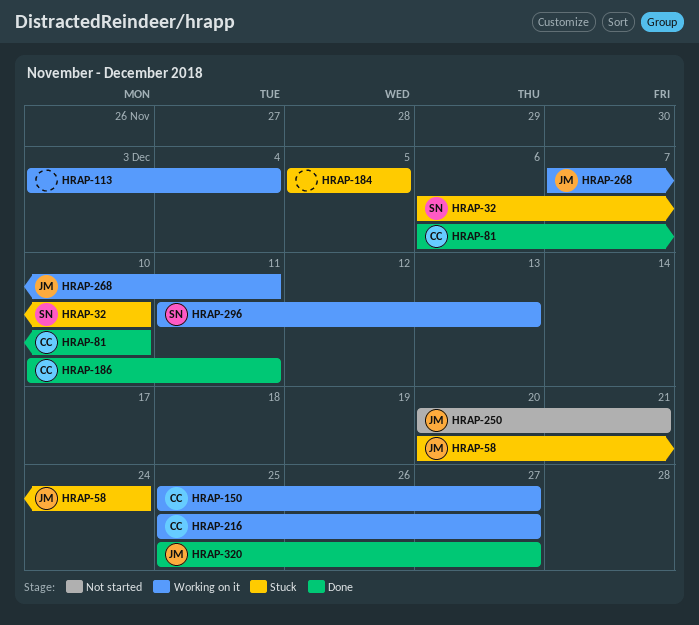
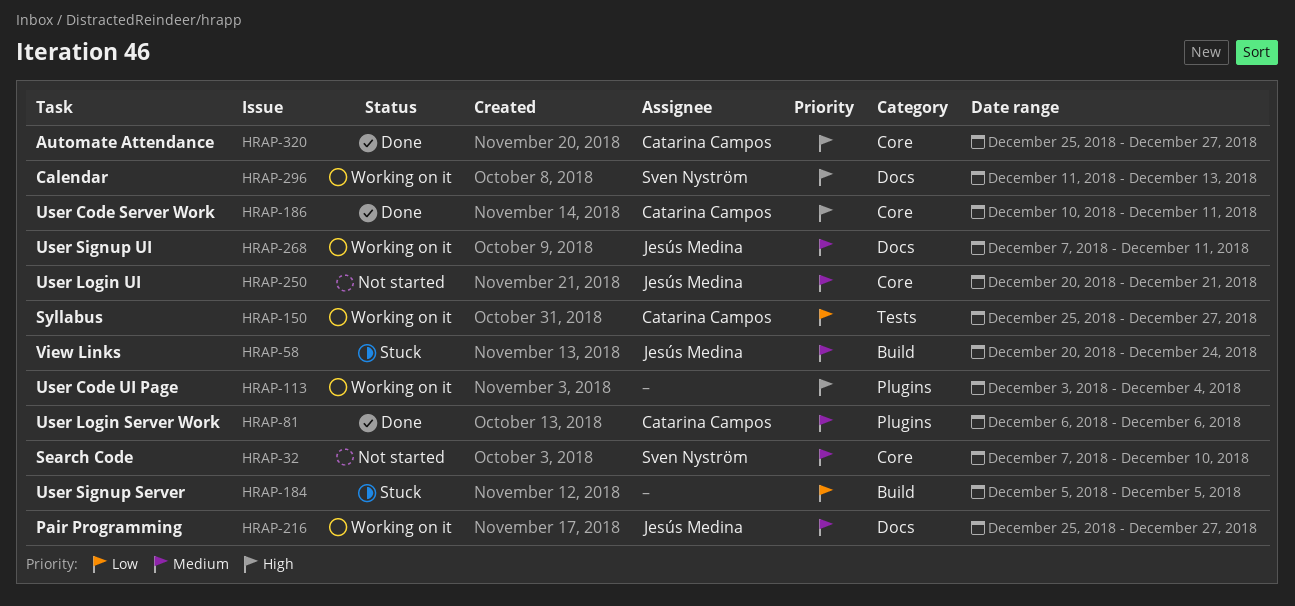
HRAP-32, status: Stuck -> Not started
HRAP-32, start: Dec 6 -> Dec 7
HRAP-81, due: Dec 10 -> Dec 6
HRAP-216, owner: Catarina Campos -> Jesús Medina
HRAP-320, owner: Jesús Medina -> Catarina Campos

